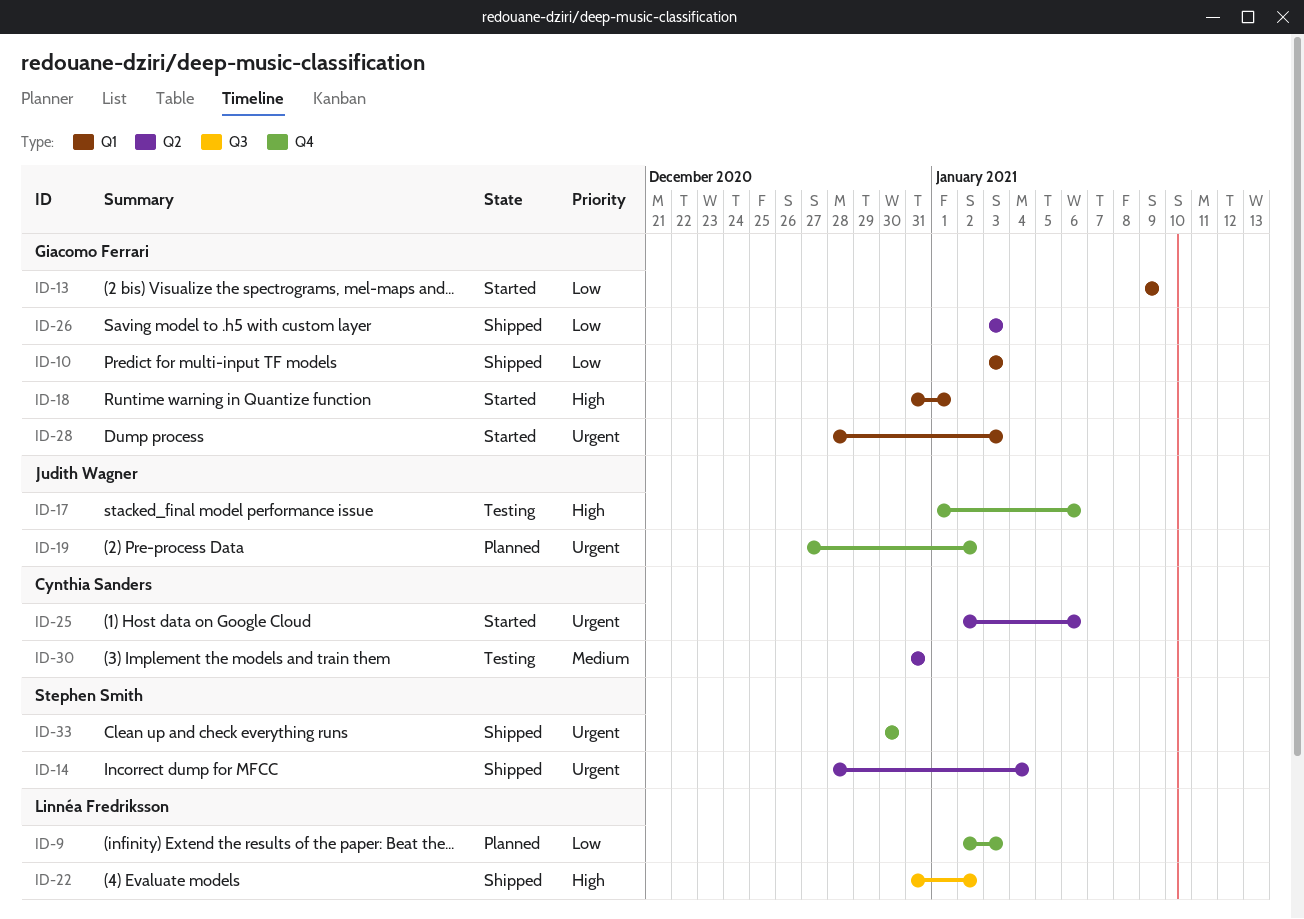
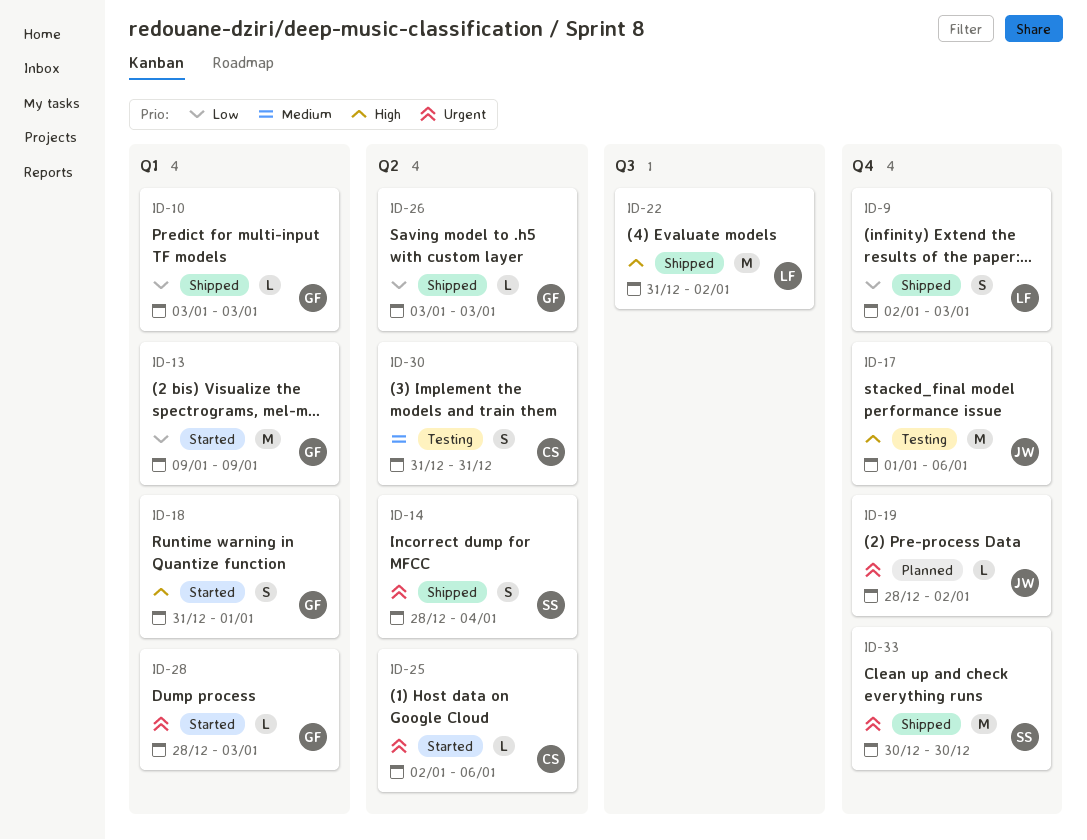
ID-9, status: Planned -> Shipped
ID-19, start: Dec 27 -> Dec 28

